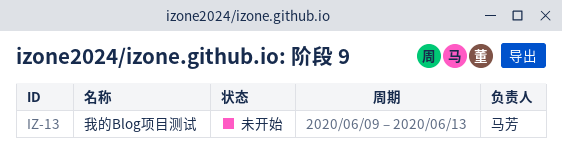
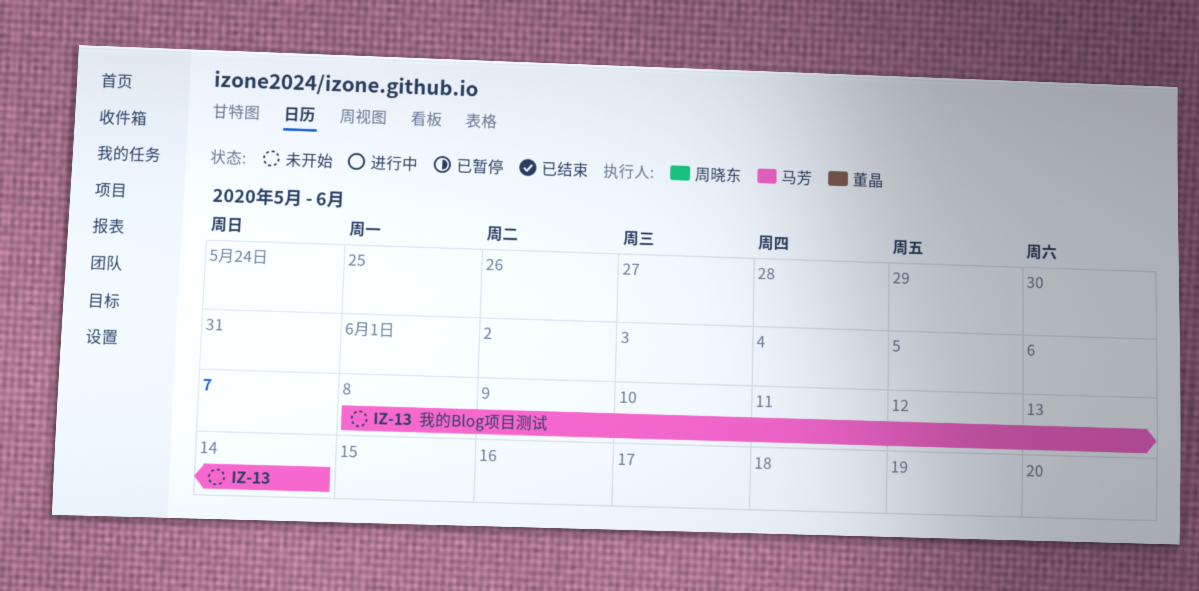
IZ-13, start: Jun 9 -> Jun 8
IZ-13, due: Jun 13 -> Jun 14

